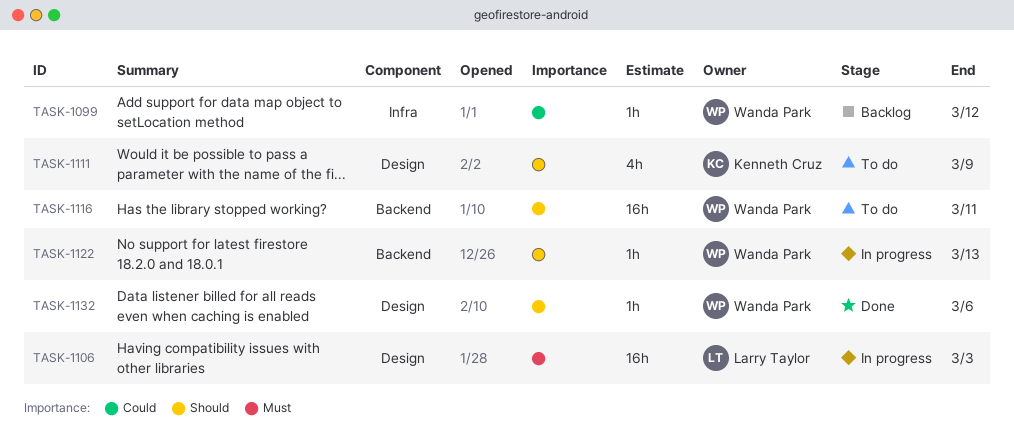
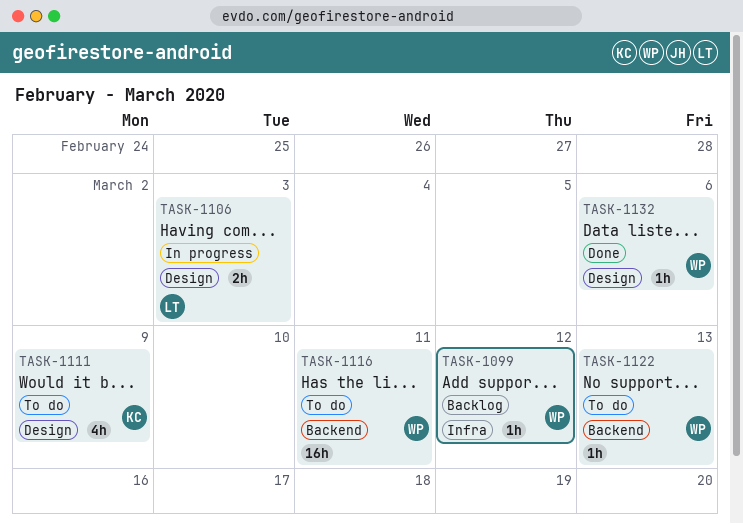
TASK-1106, estimate: 16h -> 2h
TASK-1122, status: In progress -> To do

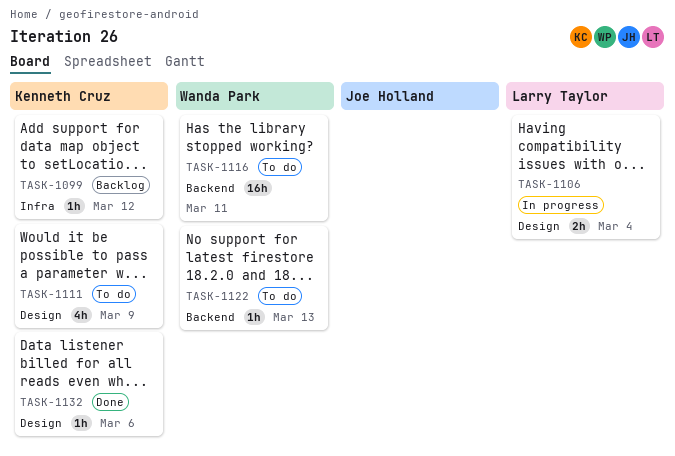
TASK-1099, owner: Wanda Park -> Kenneth Cruz
TASK-1106, due: Mar 3 -> Mar 4
TASK-1132, owner: Wanda Park -> Kenneth Cruz

